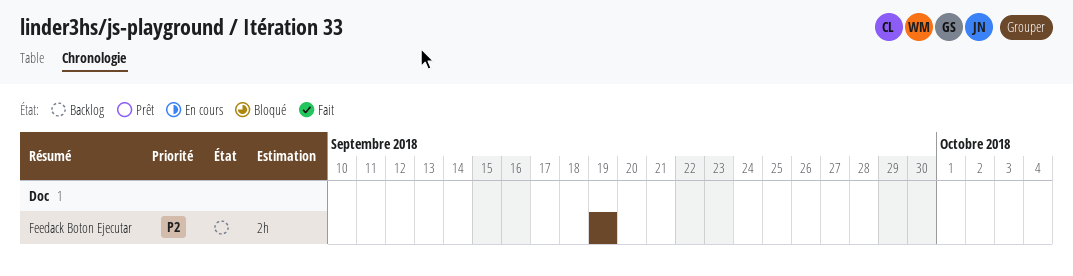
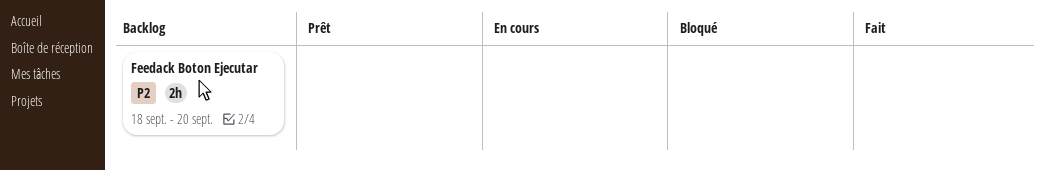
Feedack Boton Ejecutar, start: Sep 19 -> Sep 18
Feedack Boton Ejecutar, due: Sep 19 -> Sep 20

